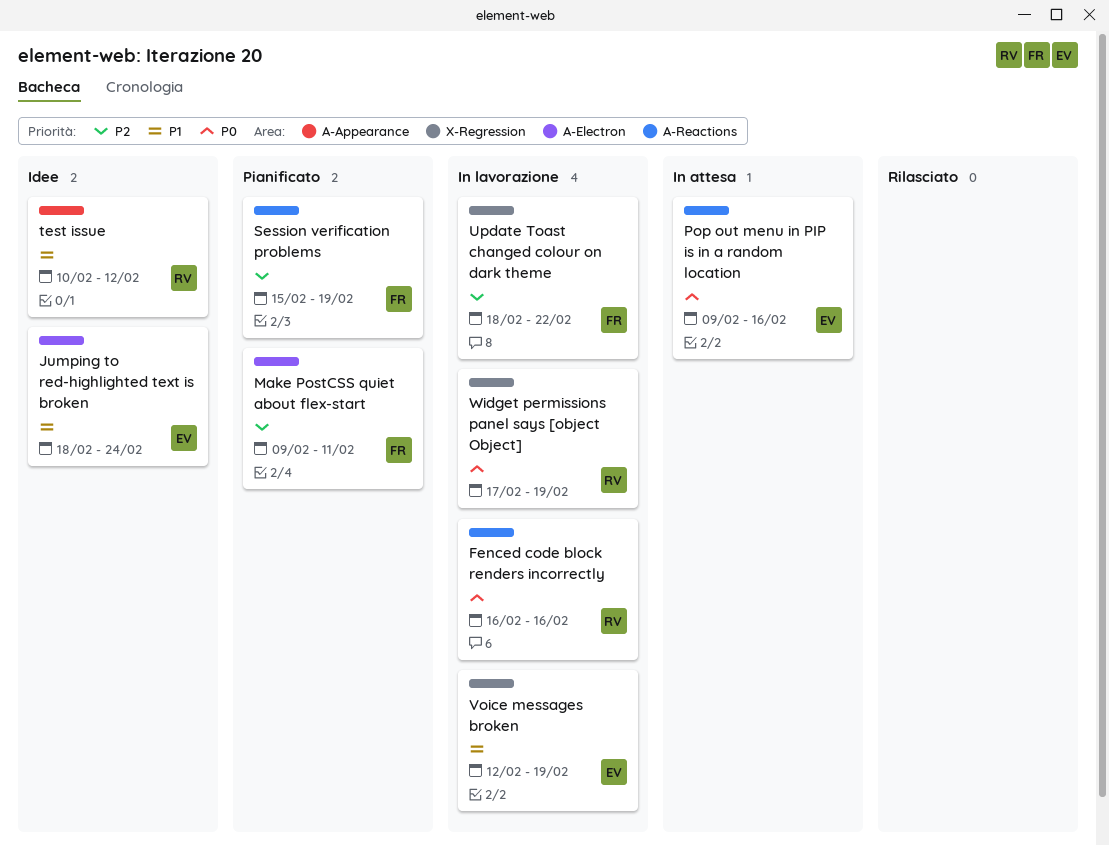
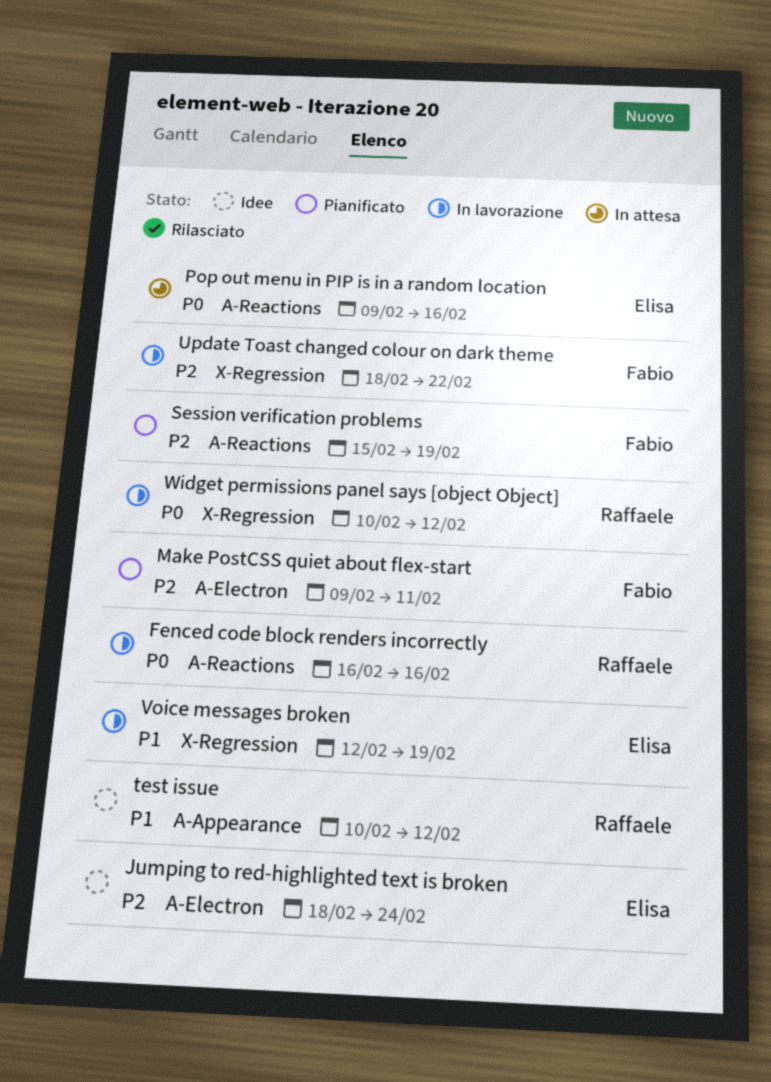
Jumping to red-highlighted text is broken, priority: P1 -> P2
Widget permissions panel says [object Object], start: Feb 17 -> Feb 10
Widget permissions panel says [object Object], due: Feb 19 -> Feb 12

